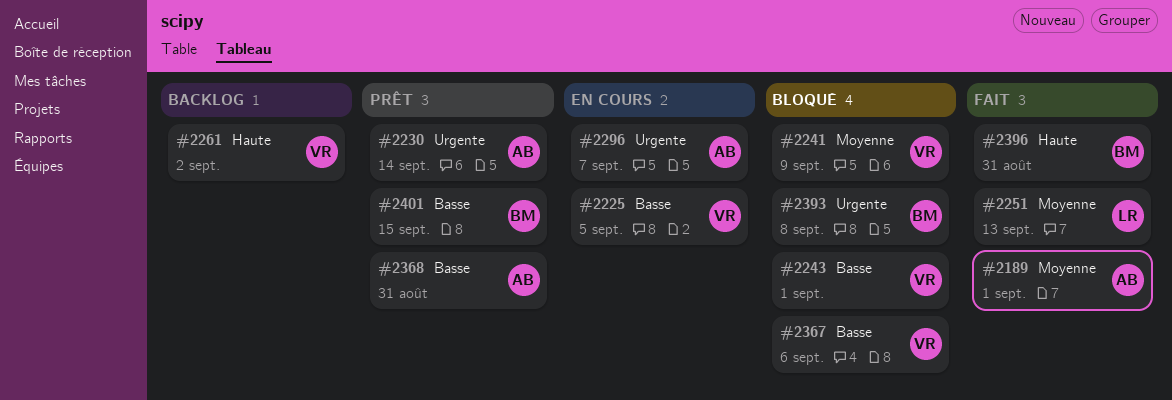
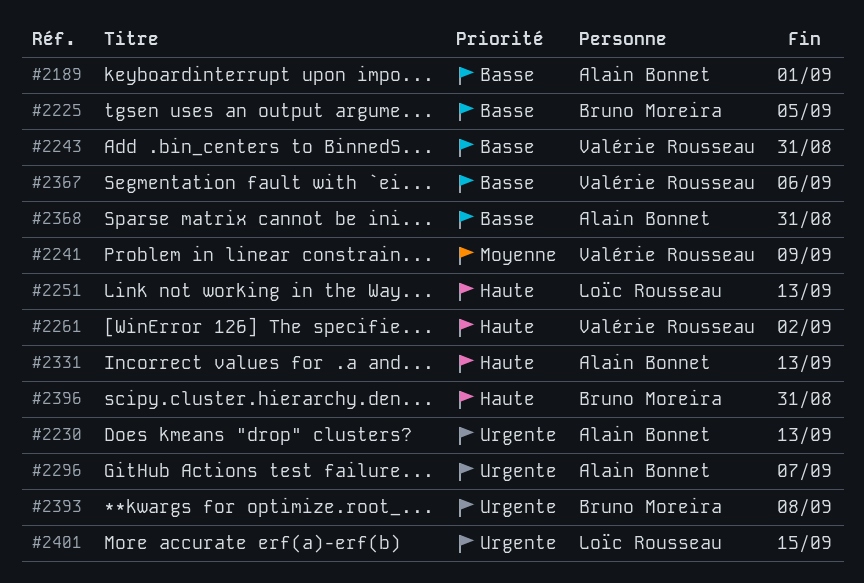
#2189, priority: Moyenne -> Basse
#2225, owner: Valérie Rousseau -> Bruno Moreira
#2230, due: Sep 14 -> Sep 13
#2243, due: Sep 1 -> Aug 31
#2251, priority: Moyenne -> Haute
#2331: none -> present
#2401, owner: Bruno Moreira -> Loïc Rousseau
#2401, priority: Basse -> Urgente

